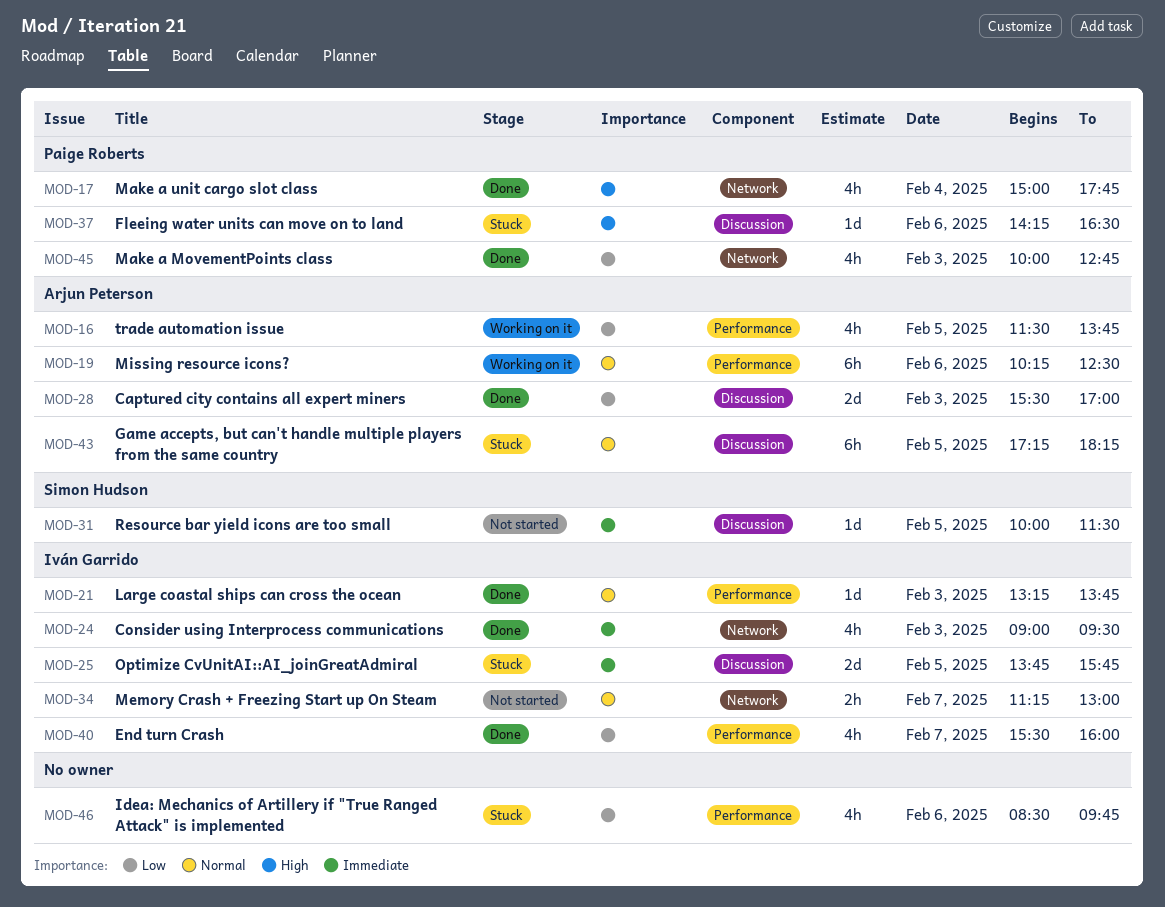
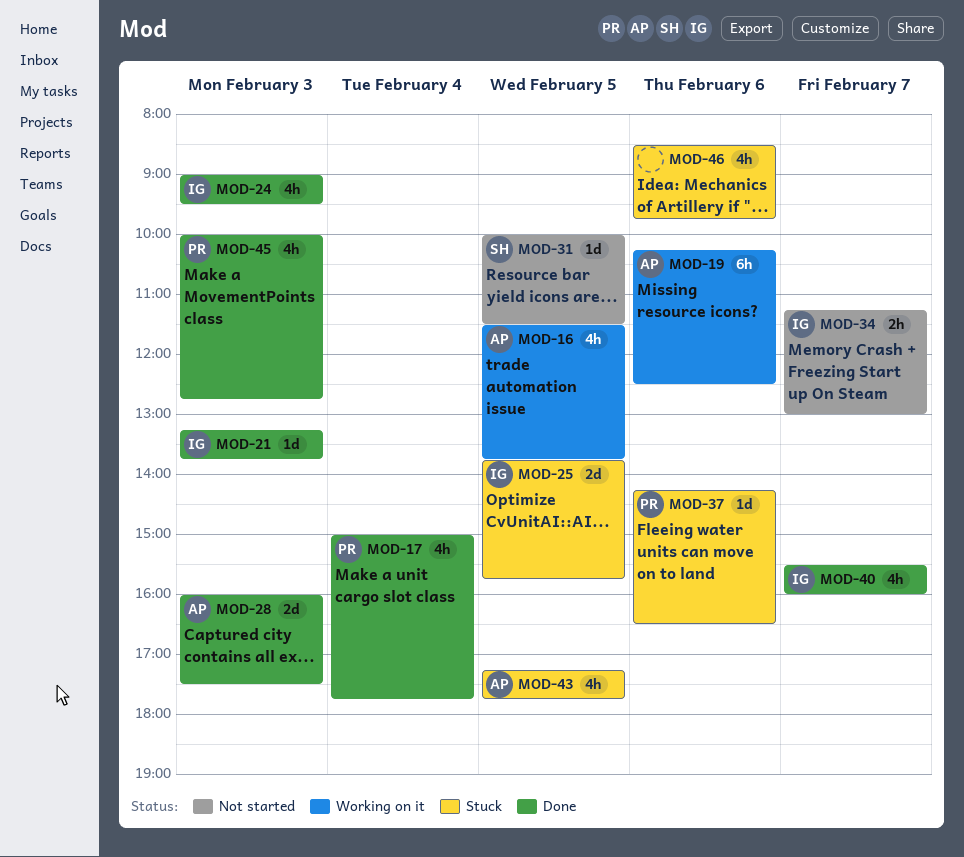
MOD-28, begins: 15:30 -> 16:00
MOD-28, ends: 17:00 -> 17:30
MOD-43, estimate: 6h -> 4h
MOD-43, ends: 18:15 -> 17:45

